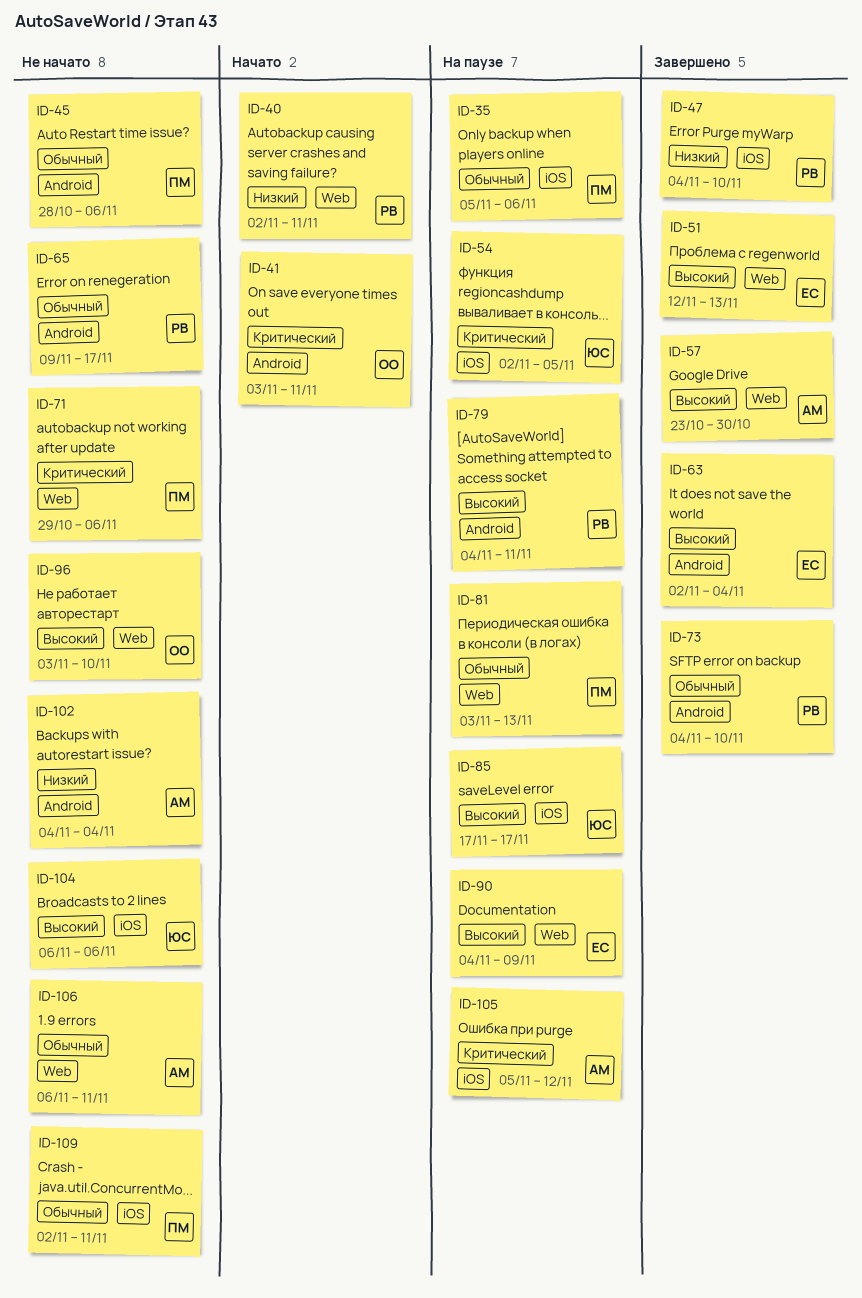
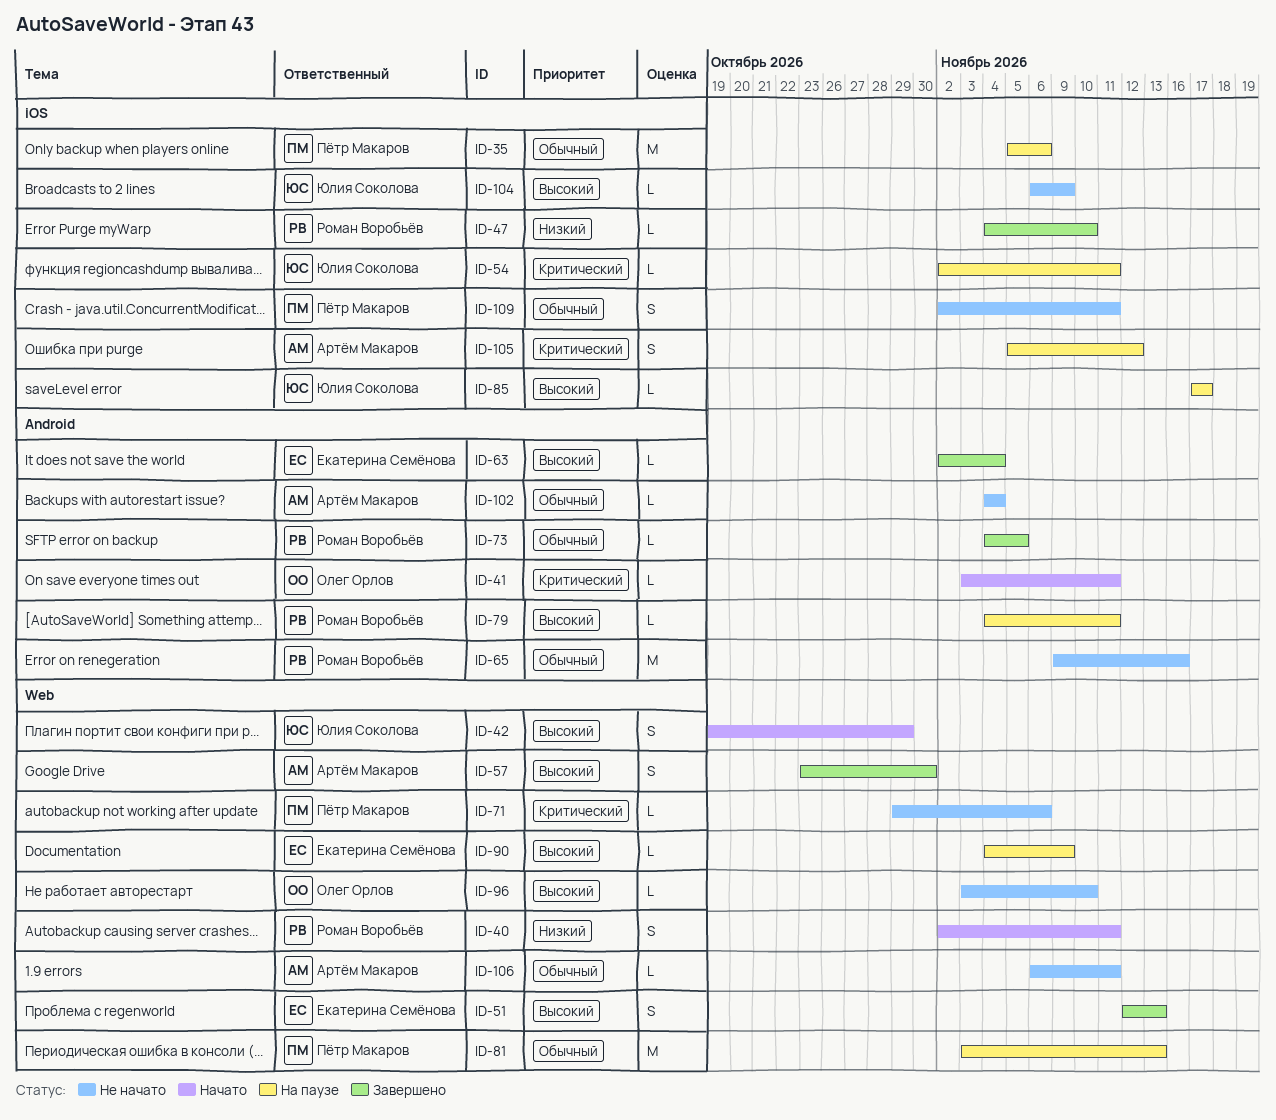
ID-42: none -> present
ID-45: present -> none
ID-54, due: Nov 5 -> Nov 11
ID-65, due: Nov 17 -> Nov 16
ID-73, due: Nov 10 -> Nov 5
ID-102, priority: Низкий -> Обычный
ID-104, due: Nov 6 -> Nov 9

